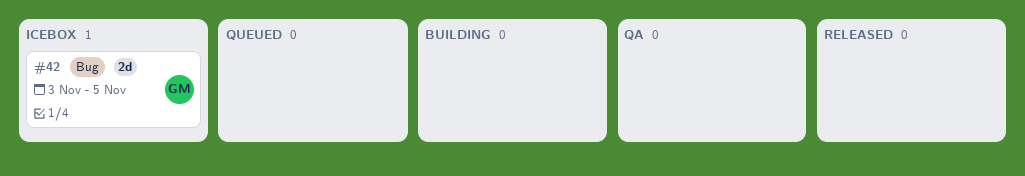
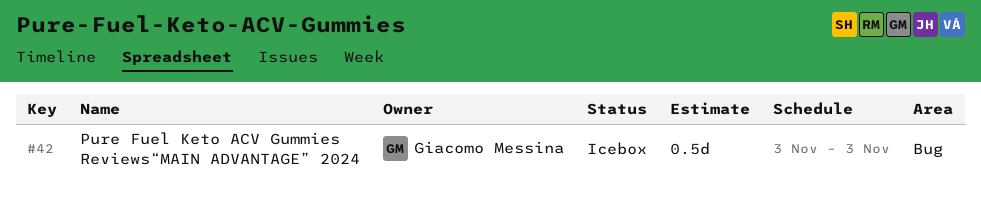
#42, estimate: 2d -> 0.5d
#42, due: Nov 5 -> Nov 3

